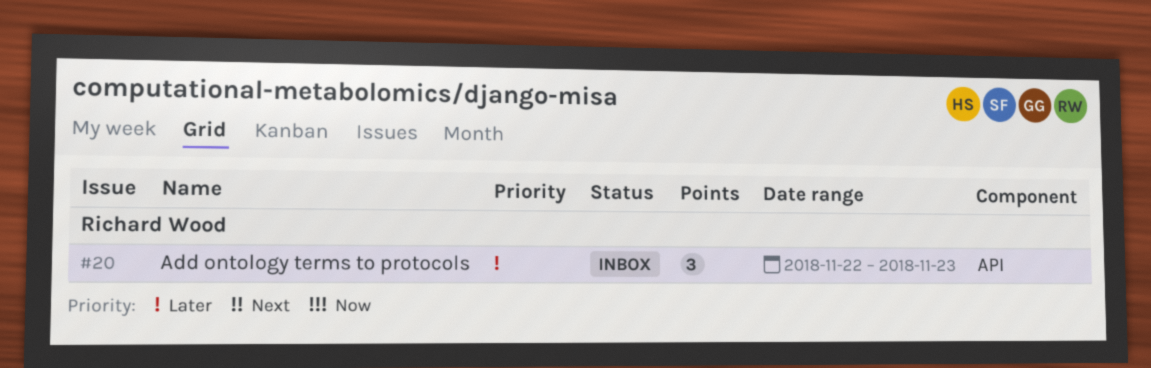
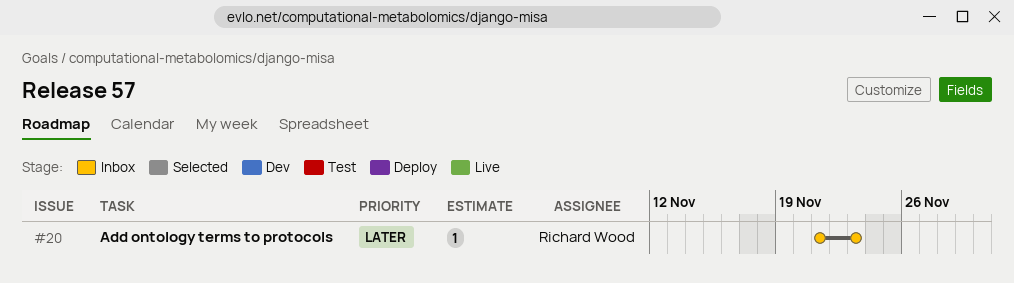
#20, estimate: 3 -> 1
#20, start: Nov 22 -> Nov 21

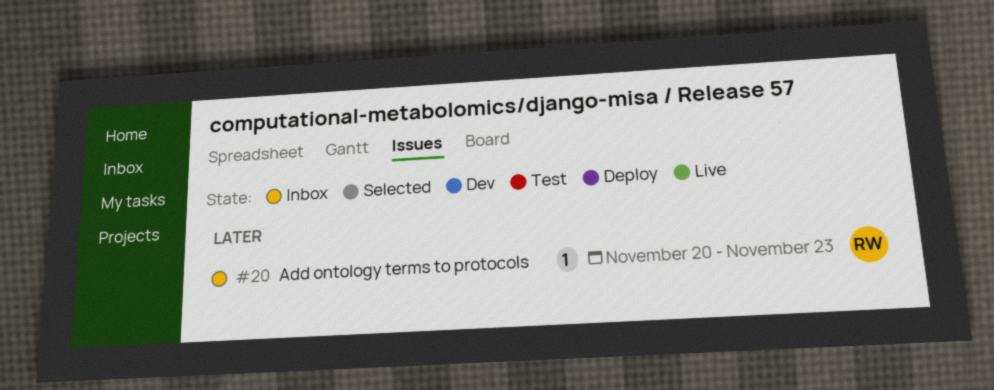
#20, start: Nov 21 -> Nov 20

